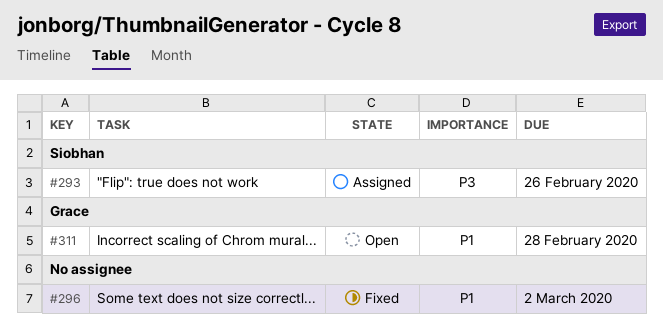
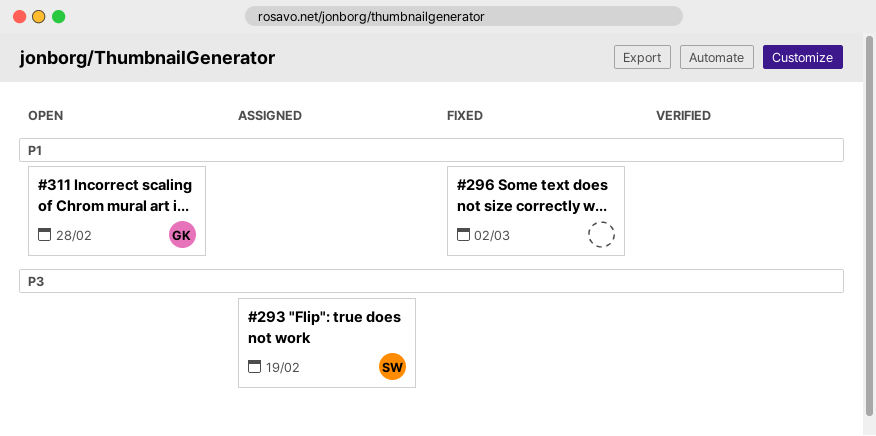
#293, due: Feb 26 -> Feb 19

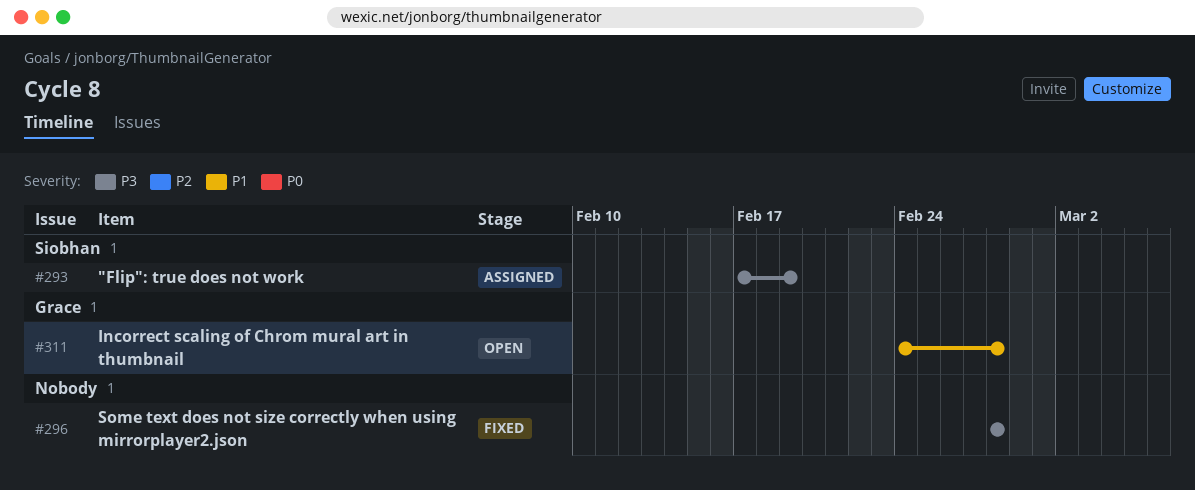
#296, priority: P1 -> P3
#296, due: Mar 2 -> Feb 28

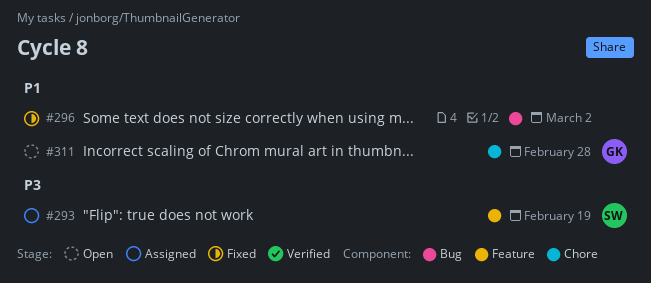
#296, priority: P3 -> P1
#296, due: Feb 28 -> Mar 2

